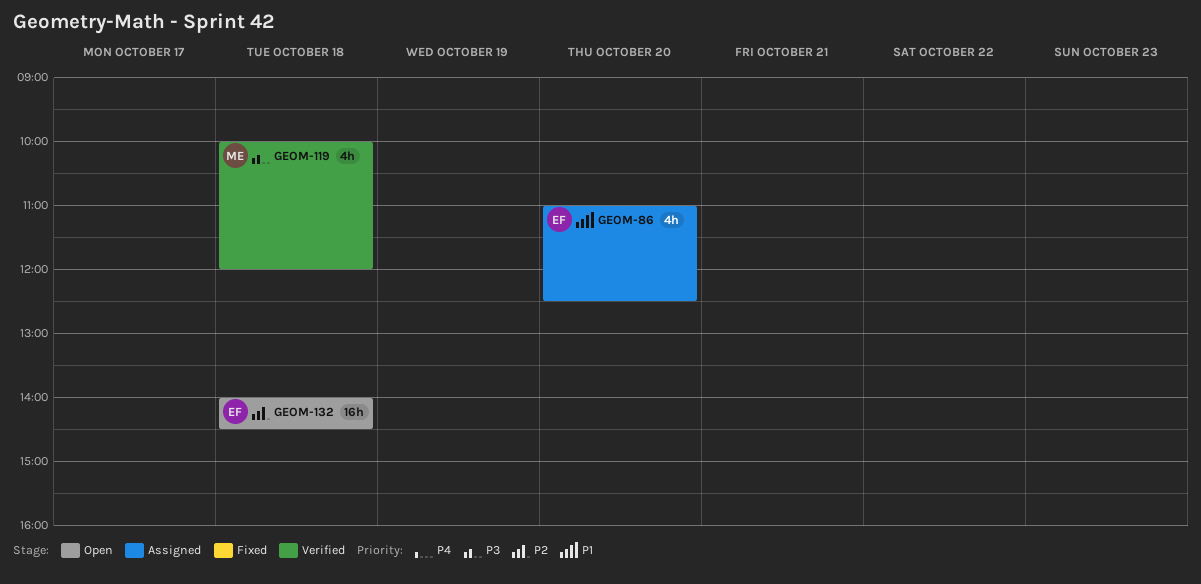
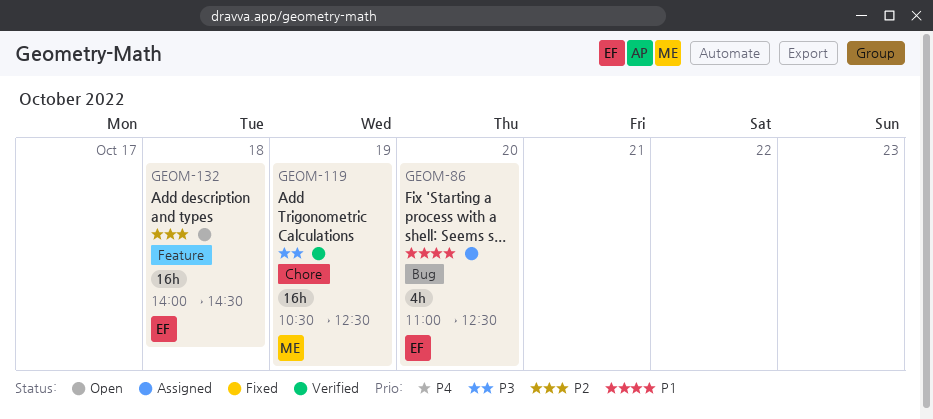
GEOM-119, estimate: 4h -> 16h
GEOM-119, day: Oct 18 -> Oct 19
GEOM-119, begins: 10:00 -> 10:30
GEOM-119, ends: 12:00 -> 12:30

